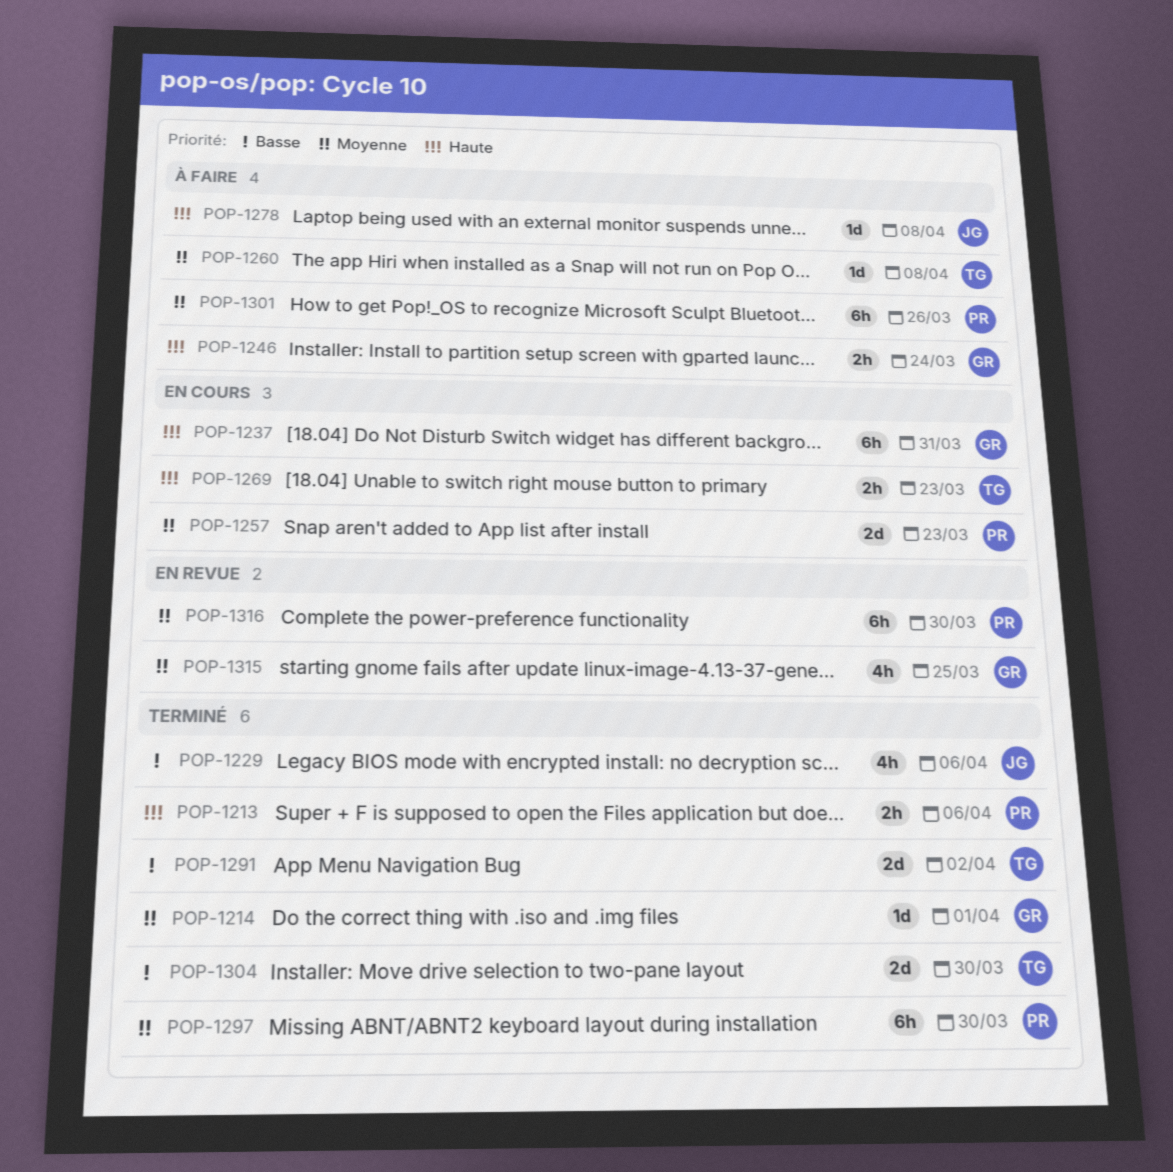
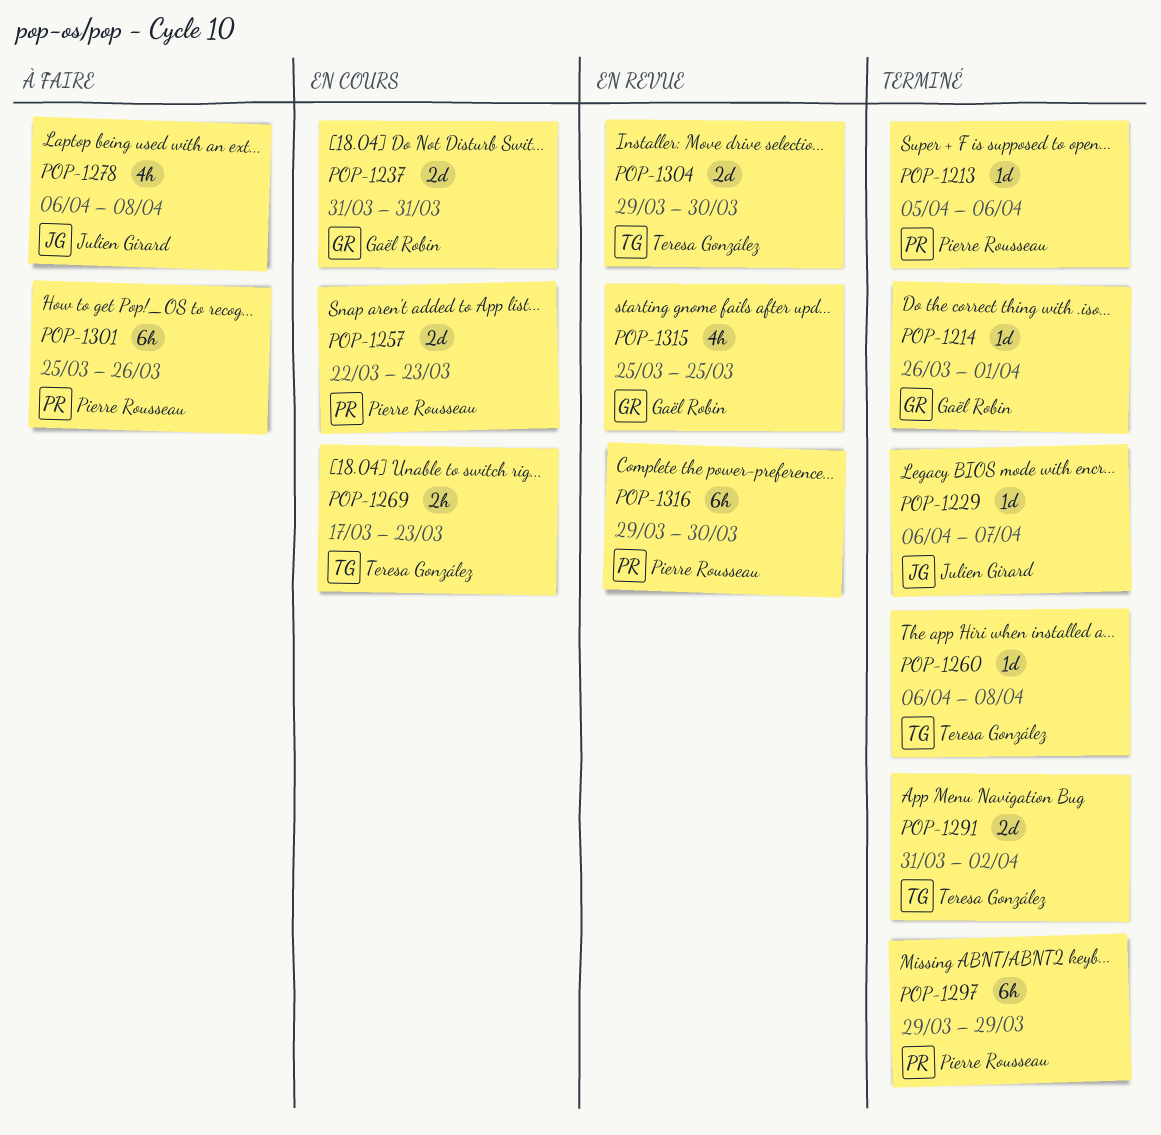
POP-1213, estimate: 2h -> 1d
POP-1229, estimate: 4h -> 1d
POP-1229, due: Apr 6 -> Apr 7
POP-1237, estimate: 6h -> 2d
POP-1246: present -> none
POP-1260, status: À faire -> Terminé
POP-1278, estimate: 1d -> 4h
POP-1297, due: Mar 30 -> Mar 29
POP-1304, status: Terminé -> En revue

